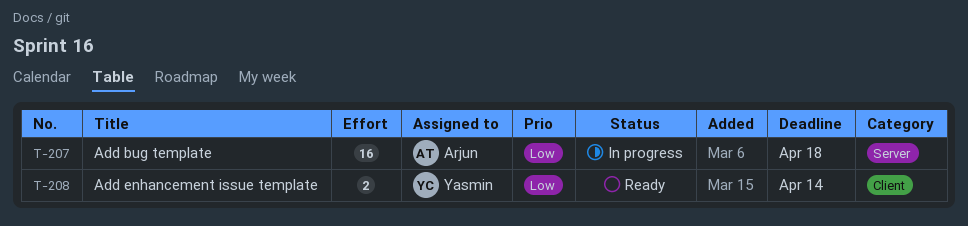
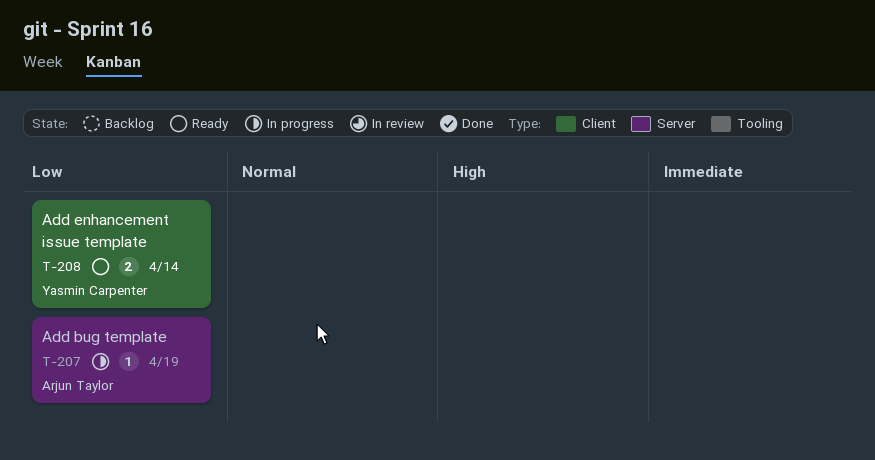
T-207, estimate: 16 -> 1
T-207, due: Apr 18 -> Apr 19

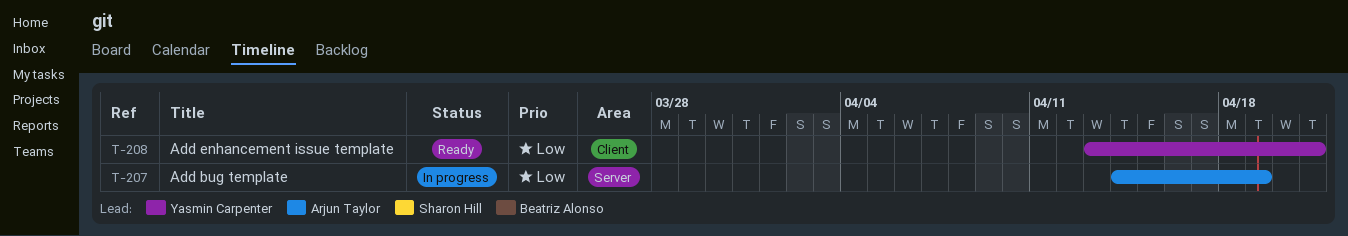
T-208, due: Apr 14 -> Apr 21

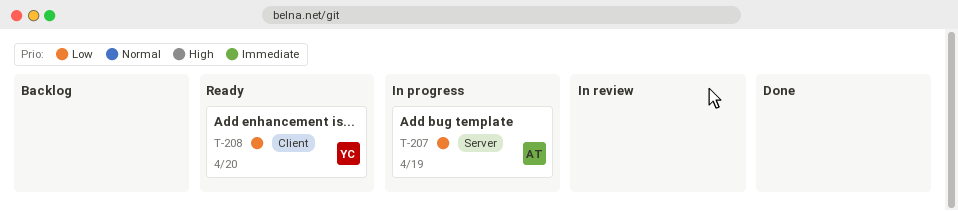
T-208, due: Apr 21 -> Apr 20

